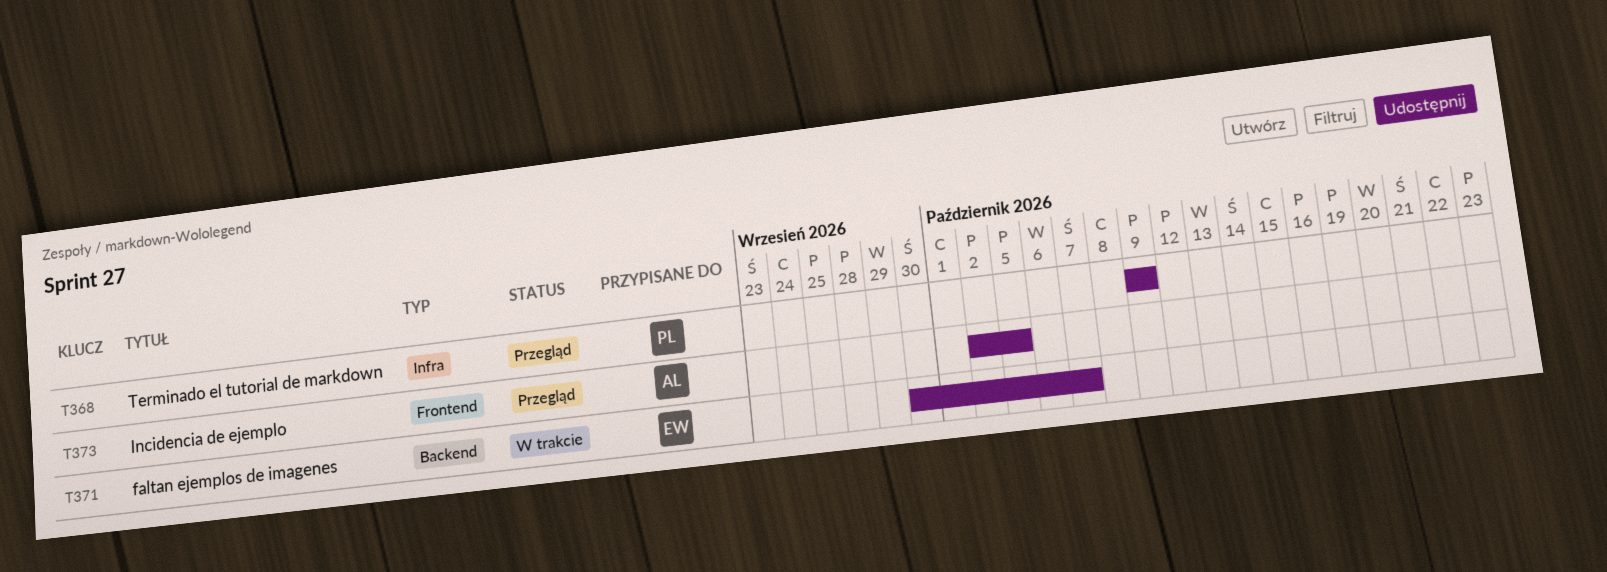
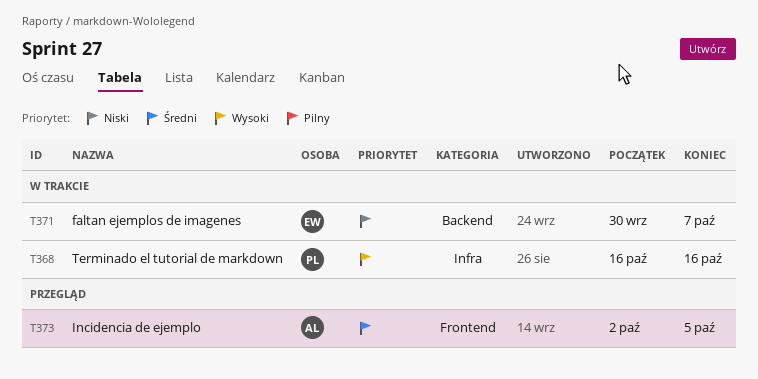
T368, status: Przegląd -> W trakcie
T368, start: Oct 9 -> Oct 16
T368, due: Oct 9 -> Oct 16

